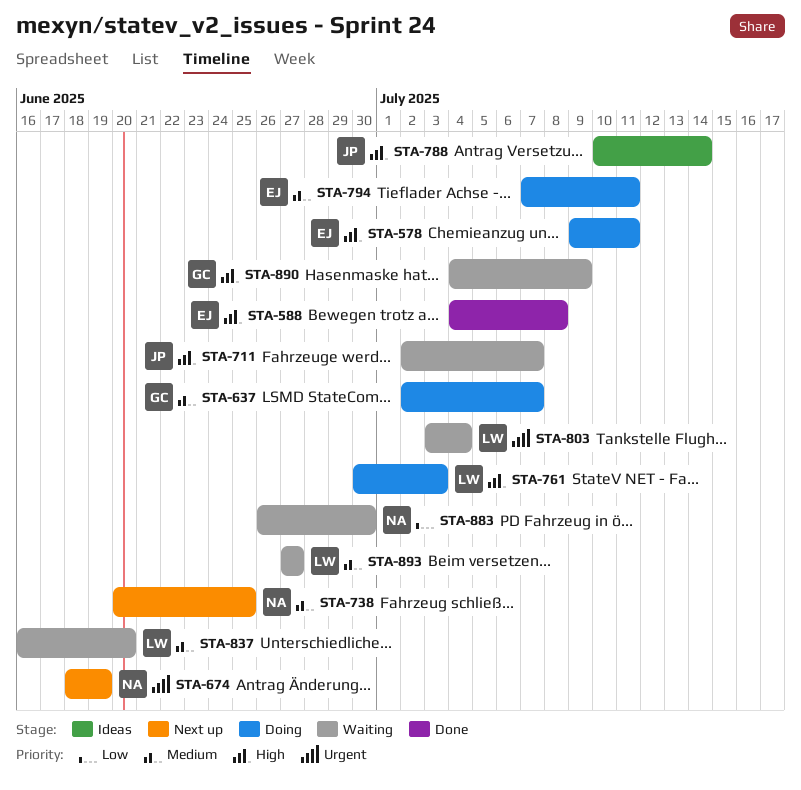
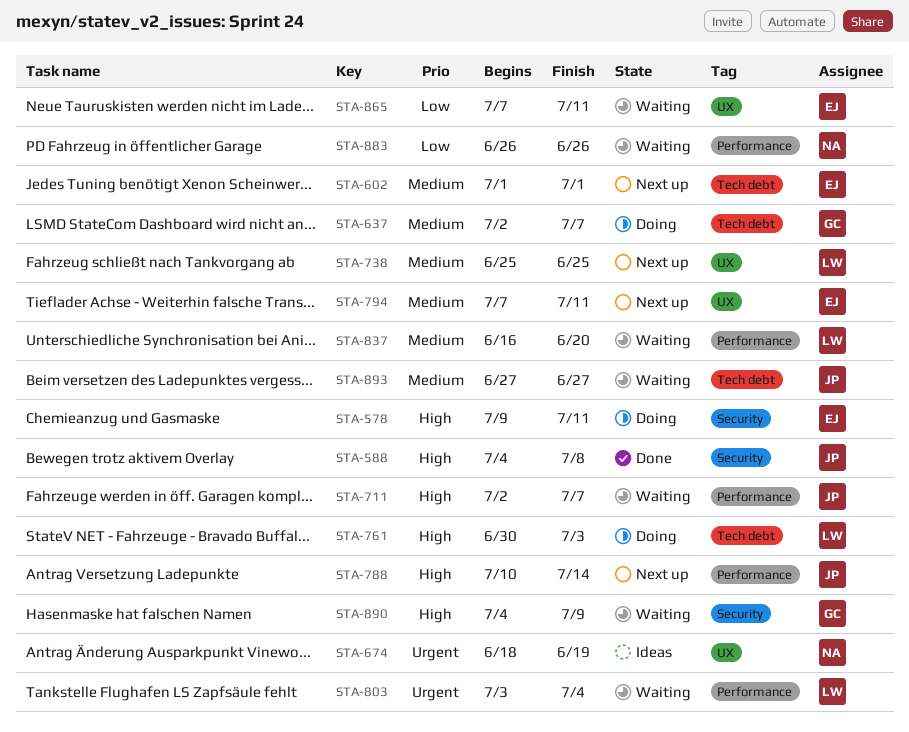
STA-588, owner: EJ -> JP
STA-602: none -> present
STA-674, status: Next up -> Ideas
STA-738, owner: NA -> LW
STA-738, start: Jun 20 -> Jun 25
STA-788, status: Ideas -> Next up
STA-794, status: Doing -> Next up
STA-865: none -> present
STA-883, due: Jun 30 -> Jun 26
STA-893, owner: LW -> JP

